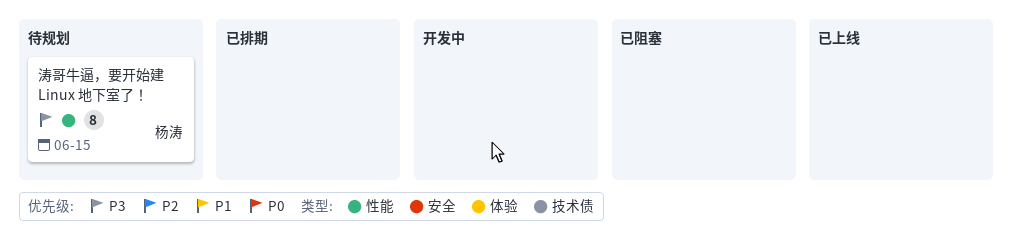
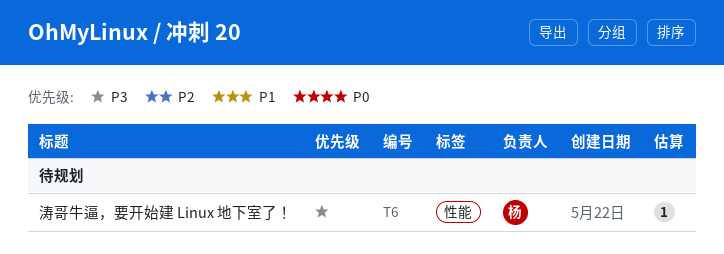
涛哥牛逼，要开始建 Linux 地下室了！, estimate: 8 -> 1

